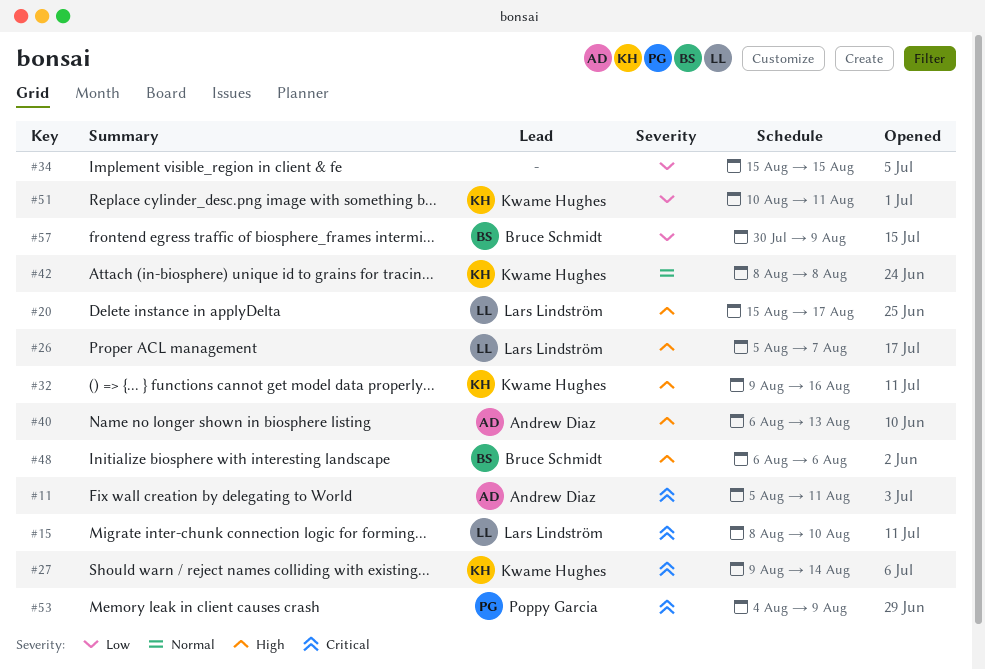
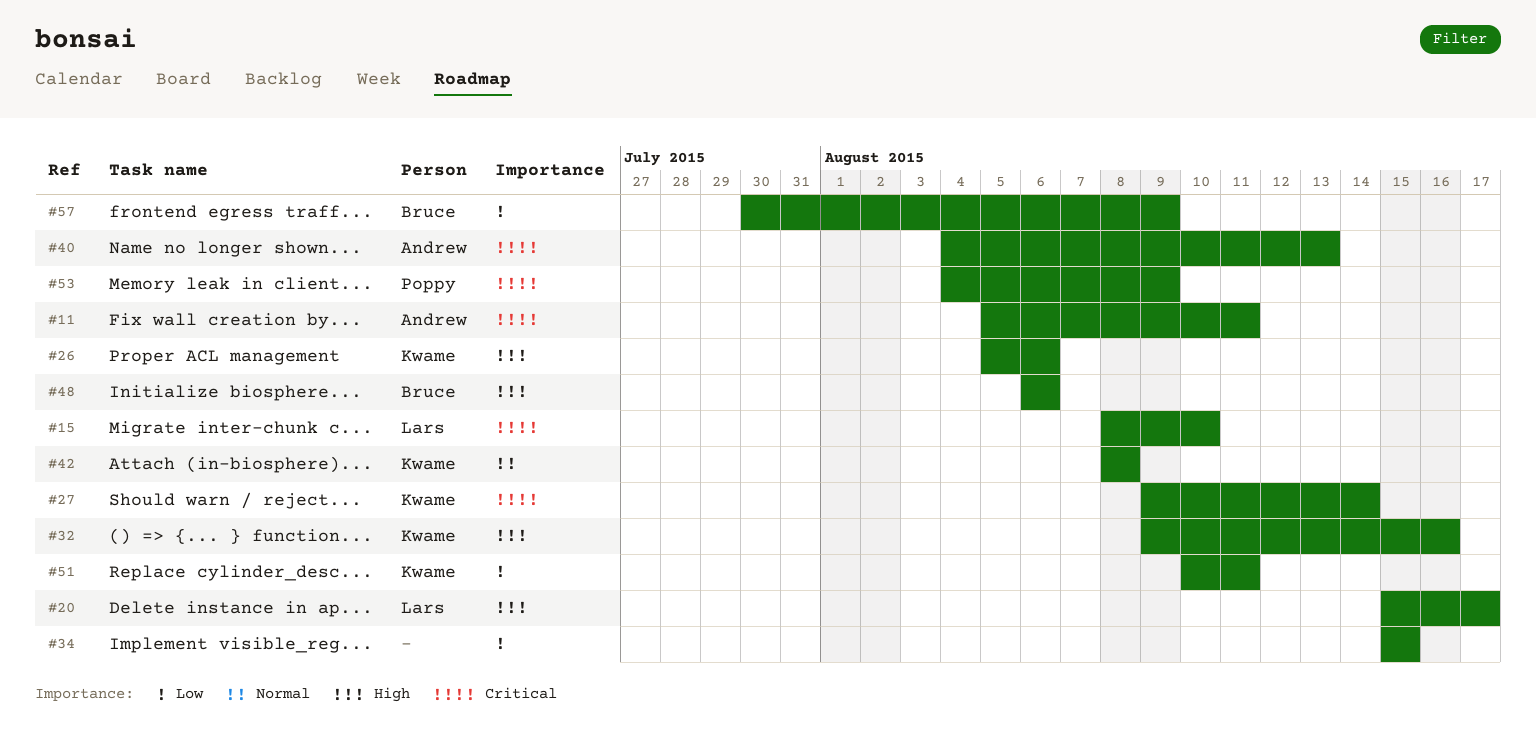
#26, owner: Lars Lindström -> Kwame Hughes
#26, due: Aug 7 -> Aug 6
#40, priority: High -> Critical
#40, start: Aug 6 -> Aug 4

